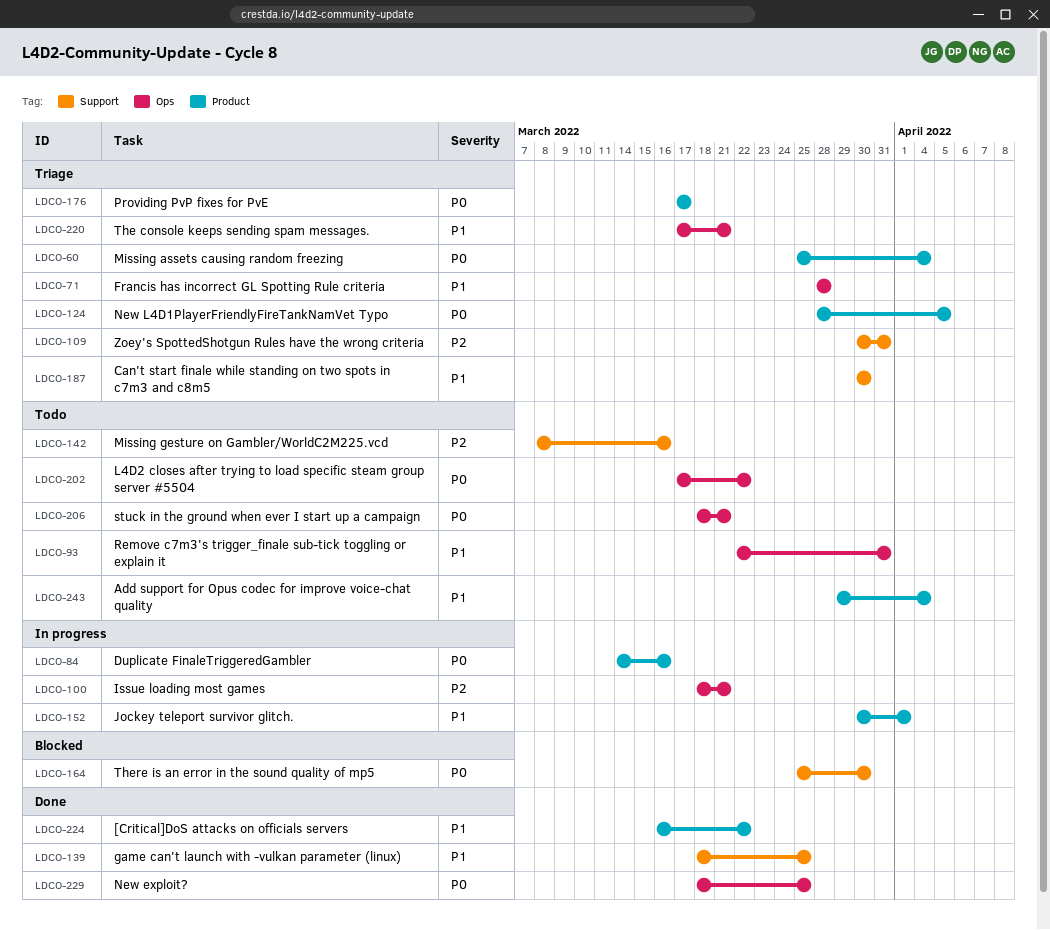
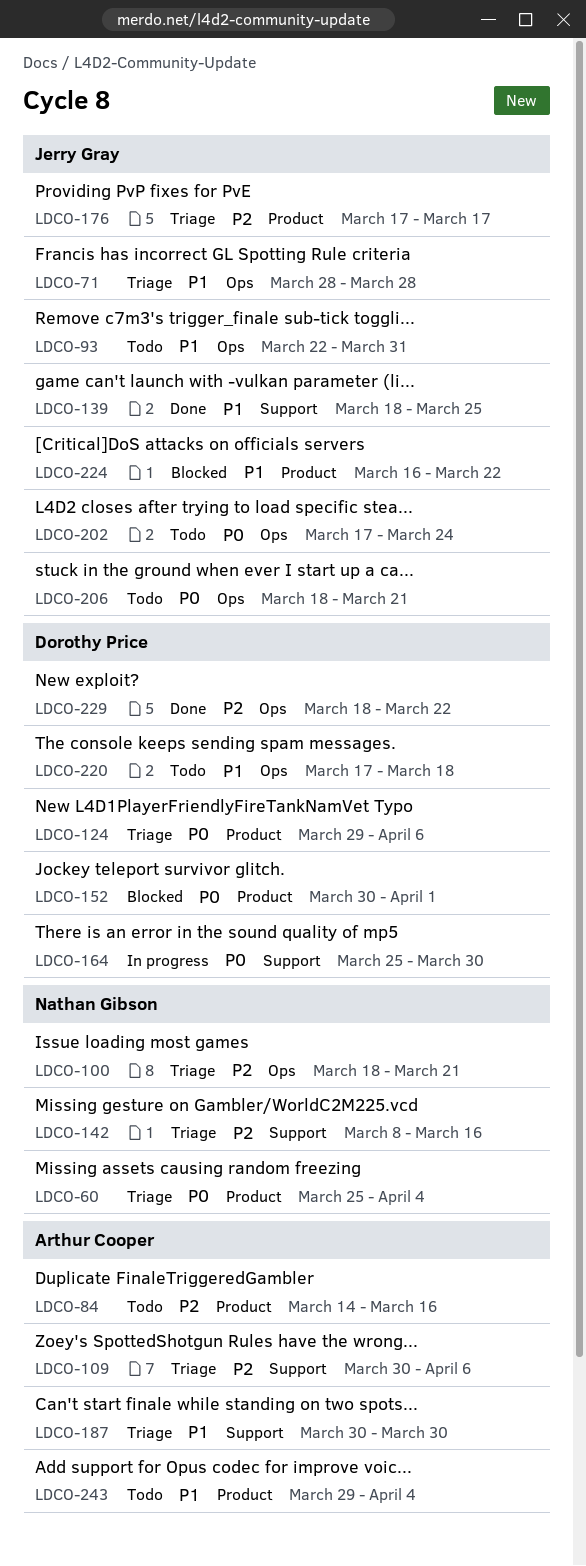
LDCO-84, status: In progress -> Todo
LDCO-84, priority: P0 -> P2
LDCO-100, status: In progress -> Triage
LDCO-109, due: Mar 31 -> Apr 6
LDCO-124, start: Mar 28 -> Mar 29
LDCO-124, due: Apr 5 -> Apr 6
LDCO-142, status: Todo -> Triage
LDCO-152, status: In progress -> Blocked
LDCO-152, priority: P1 -> P0
LDCO-164, status: Blocked -> In progress
LDCO-176, priority: P0 -> P2
LDCO-202, due: Mar 22 -> Mar 24
LDCO-220, status: Triage -> Todo
LDCO-220, due: Mar 21 -> Mar 18
LDCO-224, status: Done -> Blocked
LDCO-229, priority: P0 -> P2
LDCO-229, due: Mar 25 -> Mar 22

